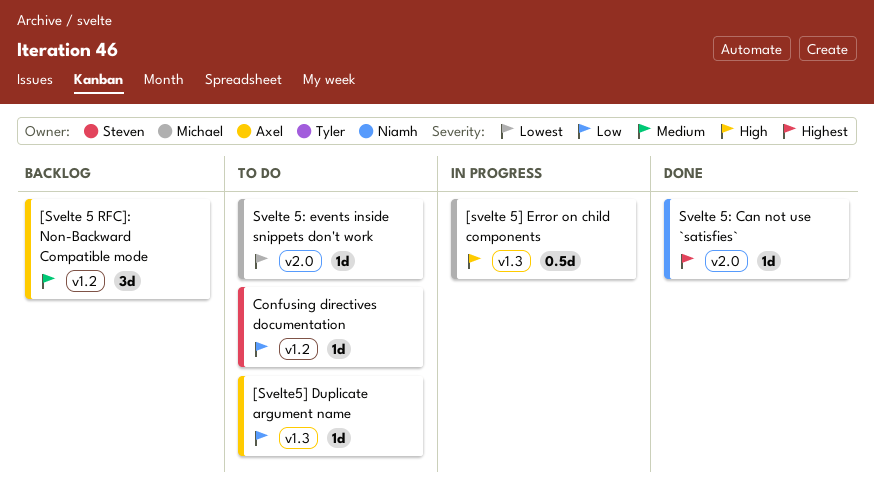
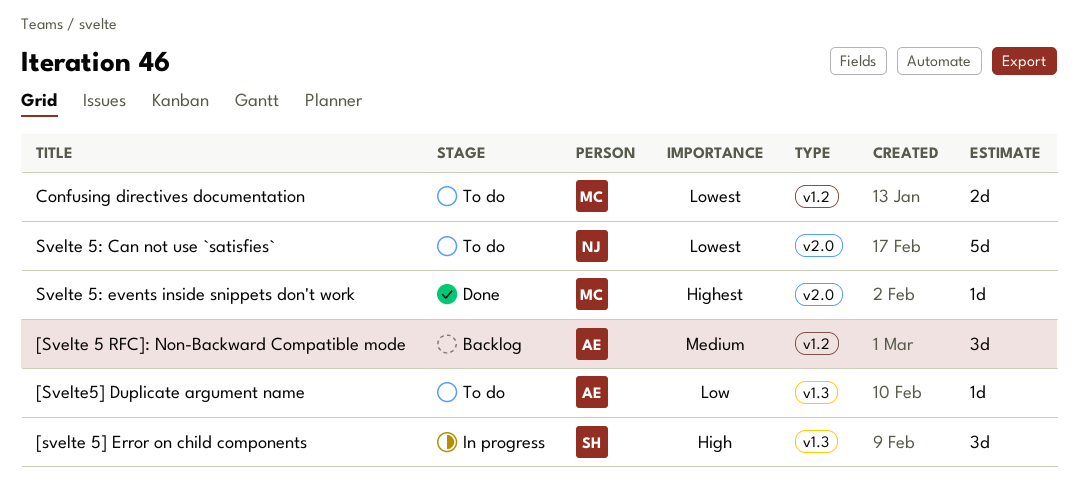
[svelte 5] Error on child components, owner: Michael -> Steven
[svelte 5] Error on child components, estimate: 0.5d -> 3d
Confusing directives documentation, owner: Steven -> Michael
Confusing directives documentation, priority: Low -> Lowest
Confusing directives documentation, estimate: 1d -> 2d
Svelte 5: Can not use `satisfies`, status: Done -> To do
Svelte 5: Can not use `satisfies`, priority: Highest -> Lowest
Svelte 5: Can not use `satisfies`, estimate: 1d -> 5d
Svelte 5: events inside snippets don't work, status: To do -> Done
Svelte 5: events inside snippets don't work, priority: Lowest -> Highest

